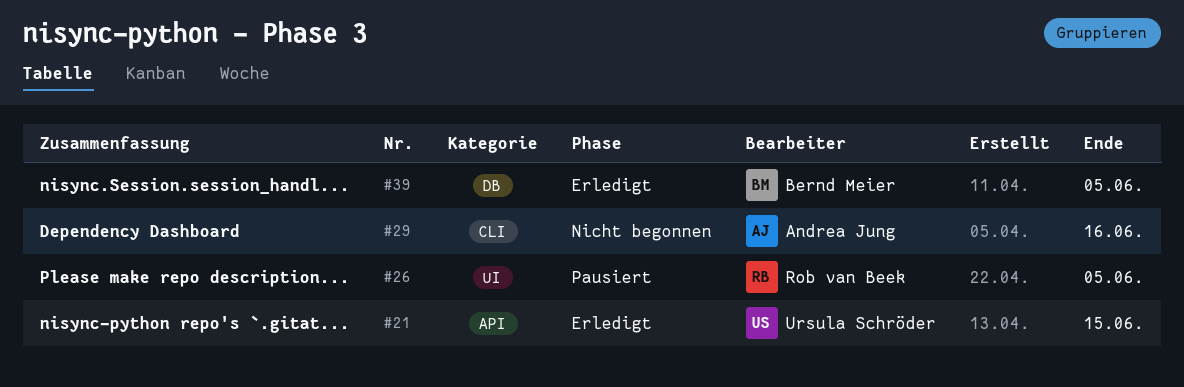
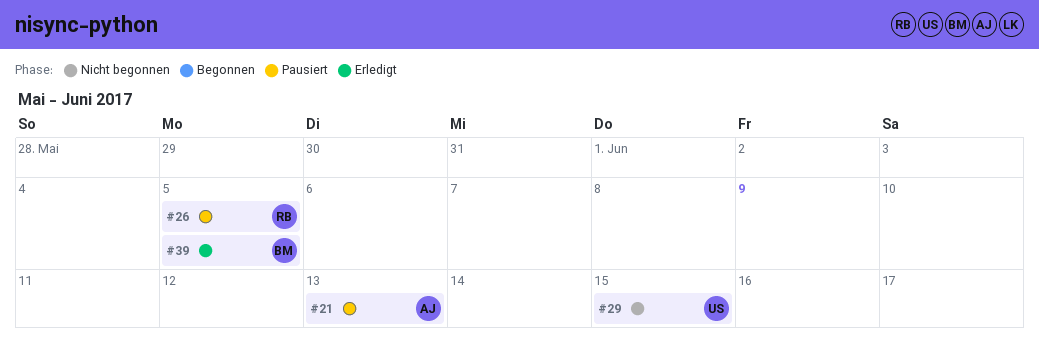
#21, status: Erledigt -> Pausiert
#21, owner: Ursula Schröder -> Andrea Jung
#21, due: Jun 15 -> Jun 13
#29, owner: Andrea Jung -> Ursula Schröder
#29, due: Jun 16 -> Jun 15

